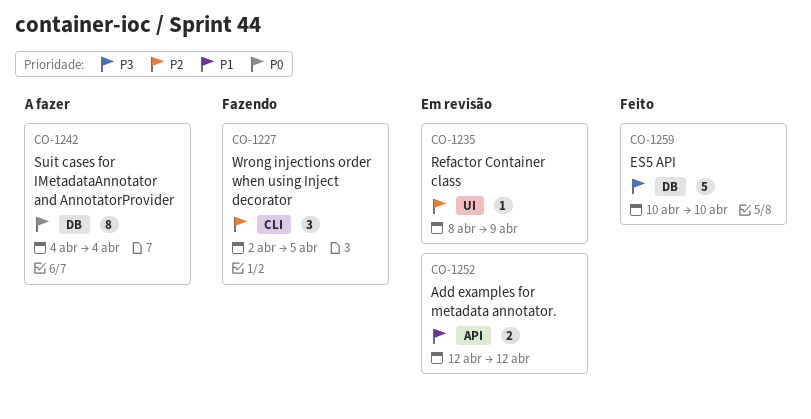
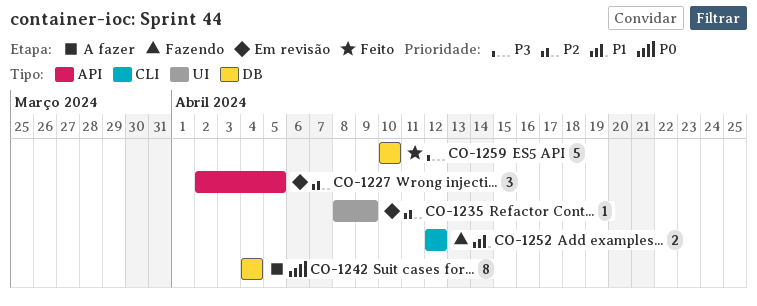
CO-1227, status: Fazendo -> Em revisão
CO-1227, label: CLI -> API
CO-1252, status: Em revisão -> Fazendo
CO-1252, label: API -> CLI

